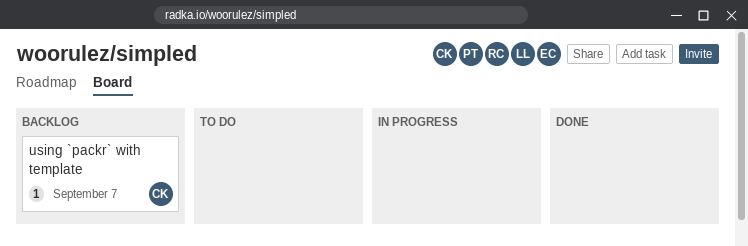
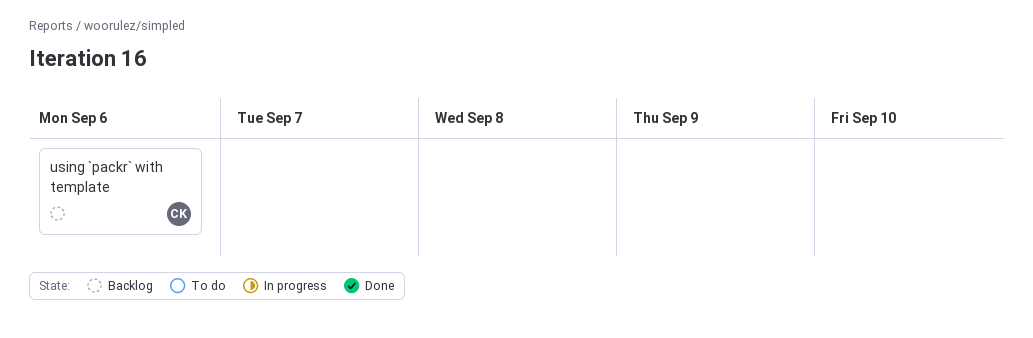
using `packr` with template, due: Sep 7 -> Sep 6

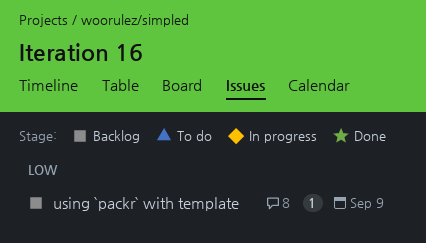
using `packr` with template, due: Sep 6 -> Sep 9

